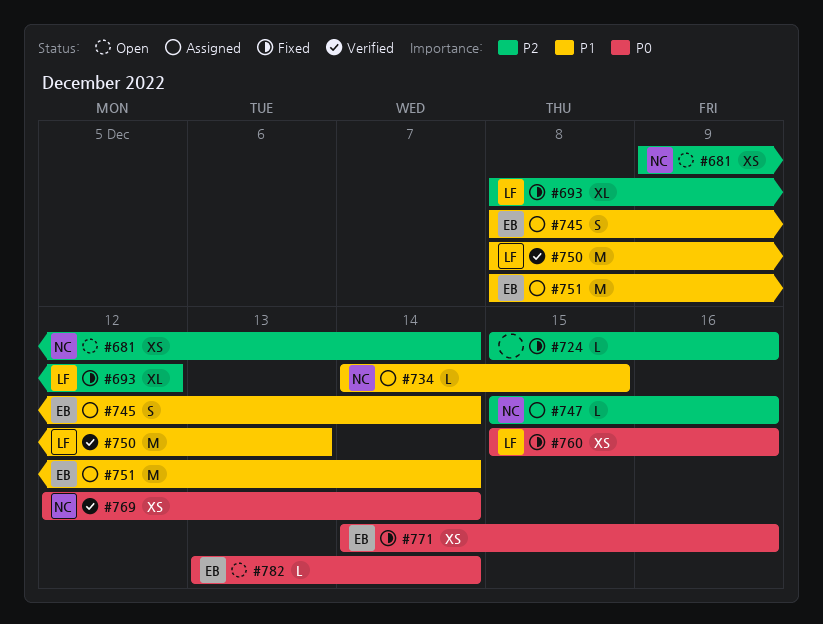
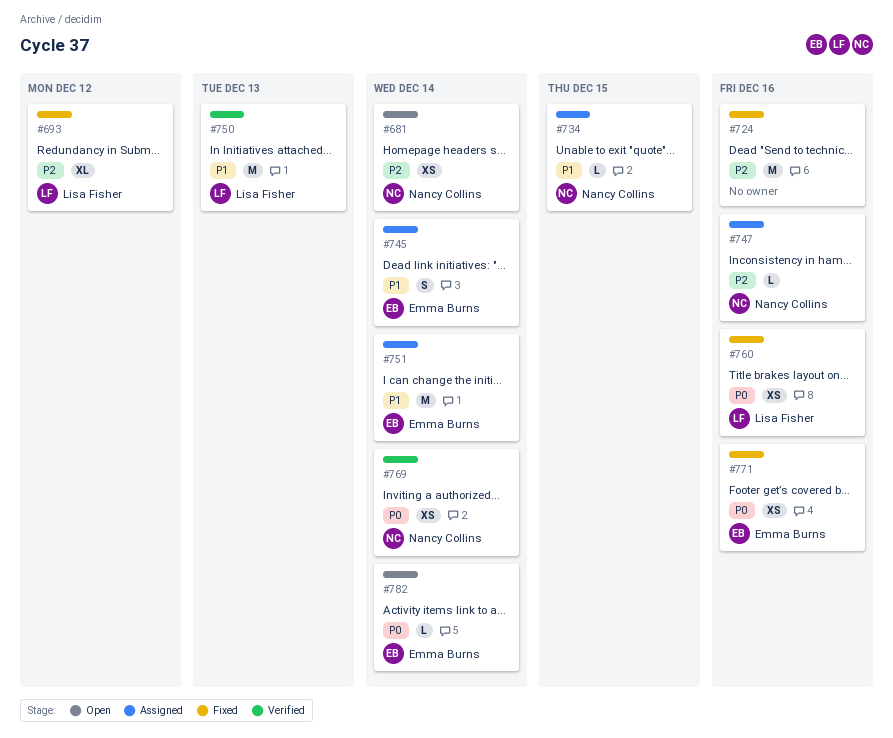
#724, estimate: L -> M

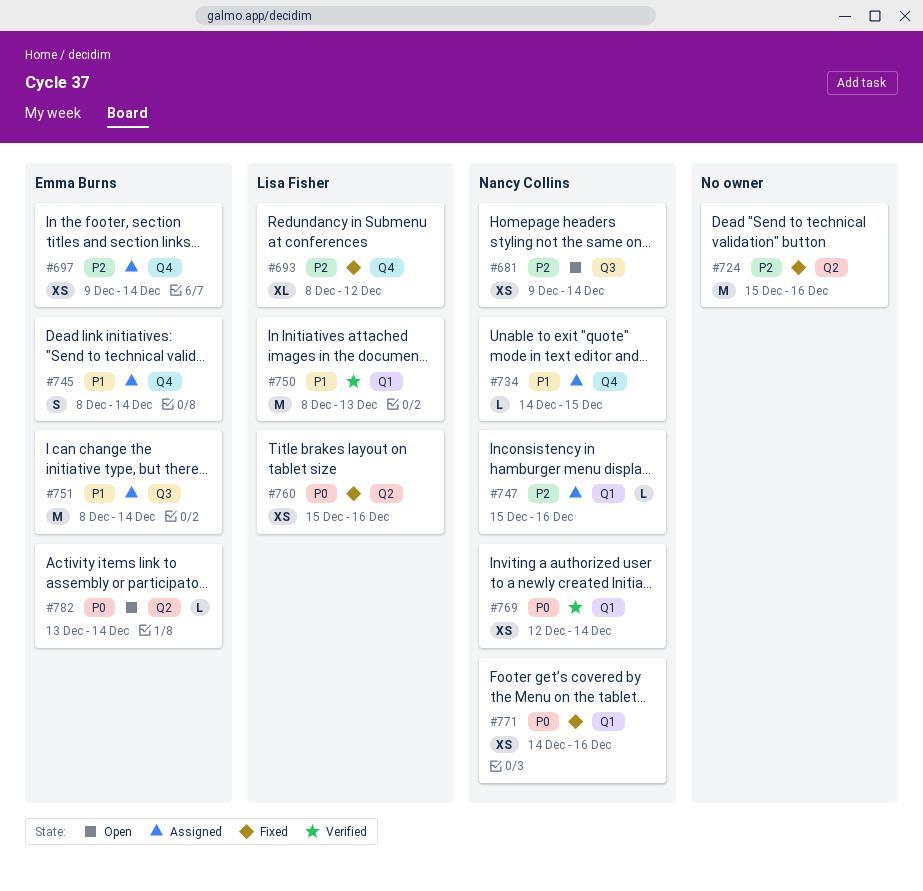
#697: none -> present
#771, owner: Emma Burns -> Nancy Collins

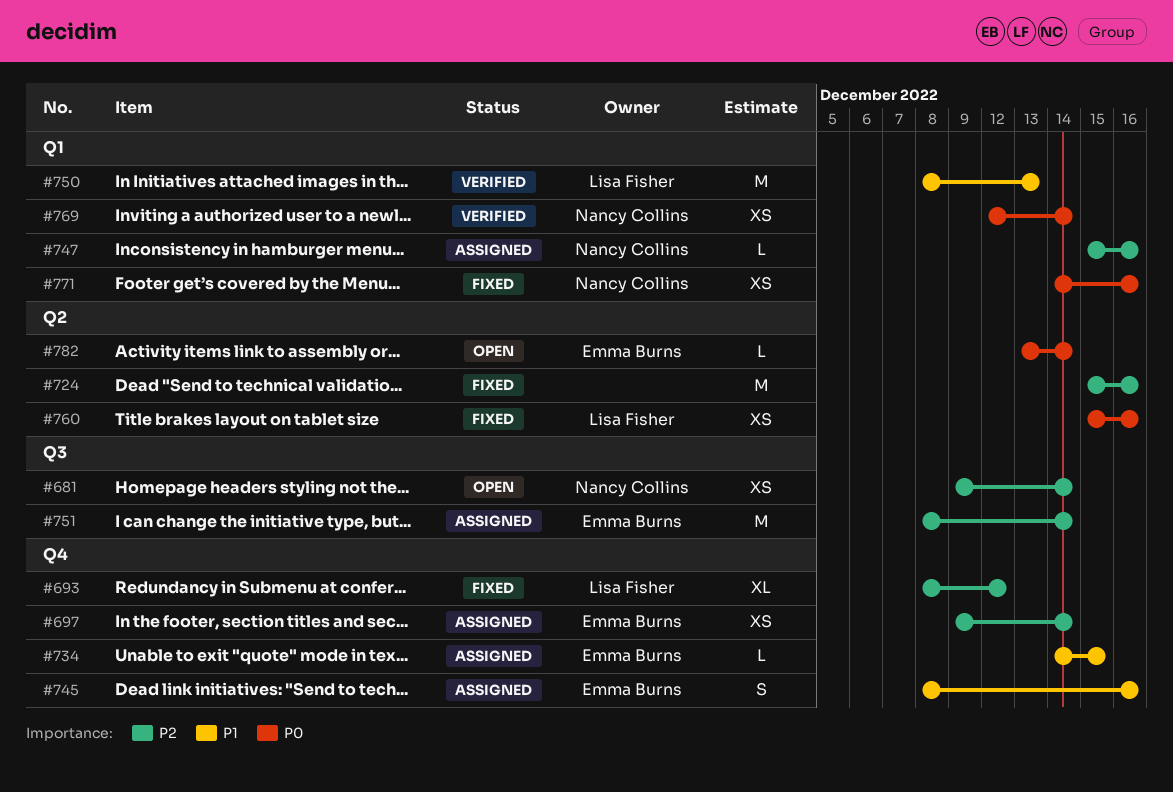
#734, owner: Nancy Collins -> Emma Burns
#745, due: Dec 14 -> Dec 16
#751, priority: P1 -> P2

